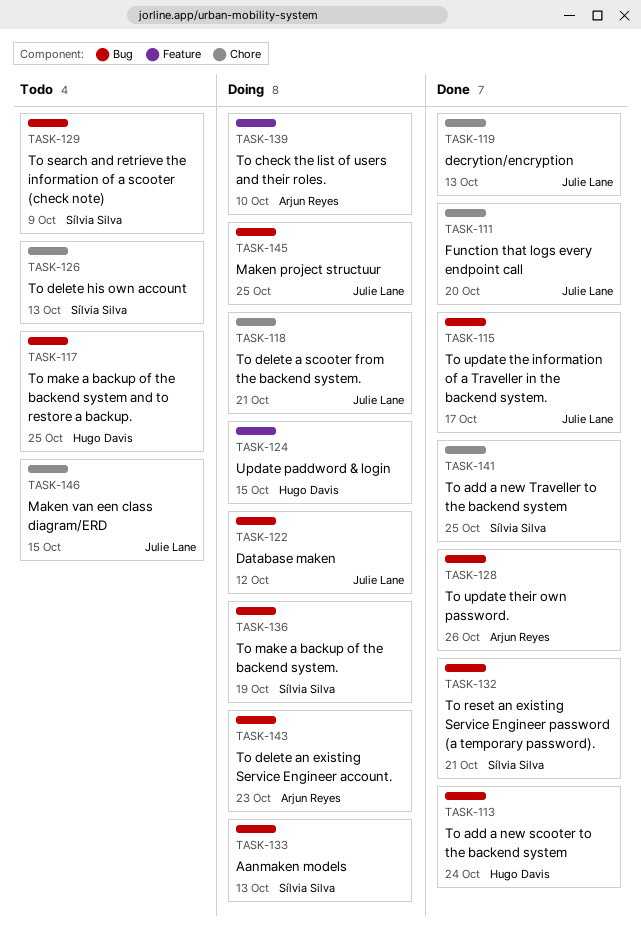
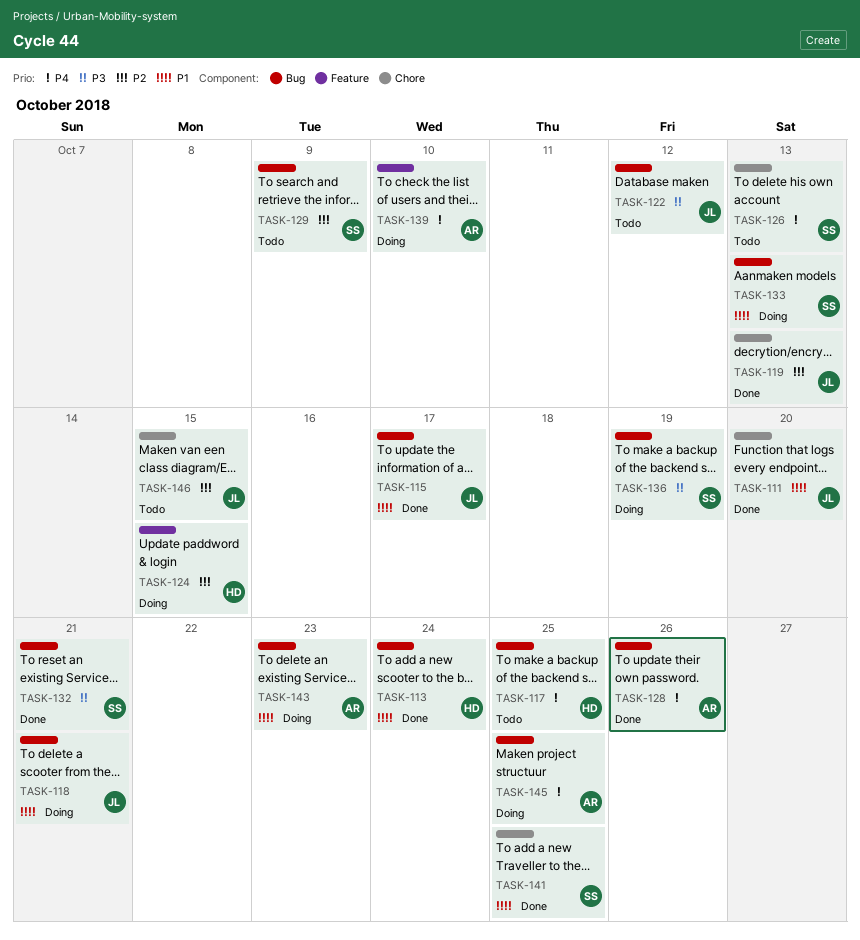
TASK-118, label: Chore -> Bug
TASK-122, status: Doing -> Todo
TASK-145, owner: Julie Lane -> Arjun Reyes

